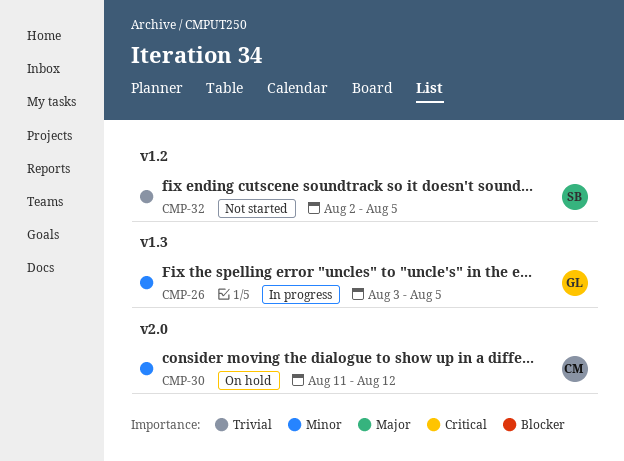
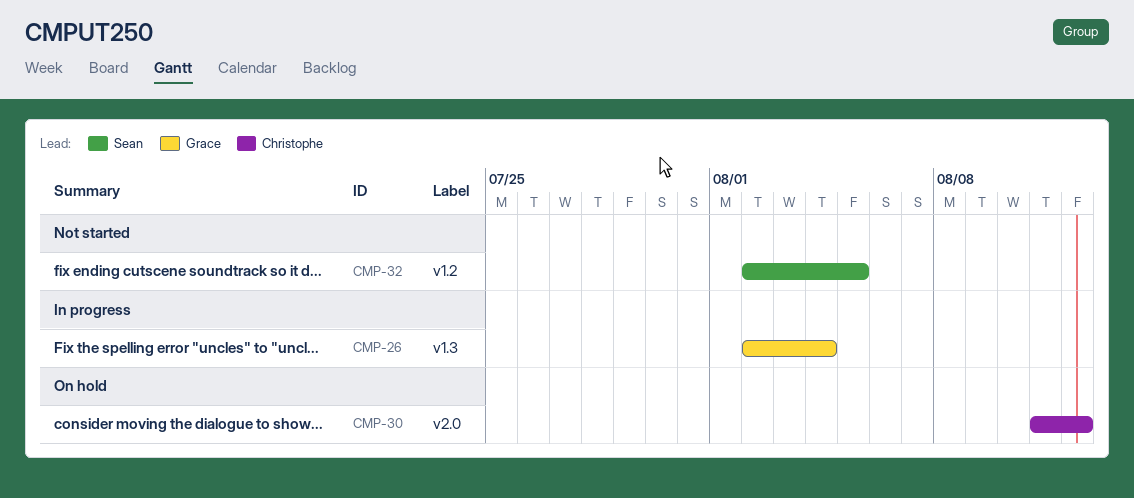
CMP-26, start: Aug 3 -> Aug 2
CMP-26, due: Aug 5 -> Aug 4

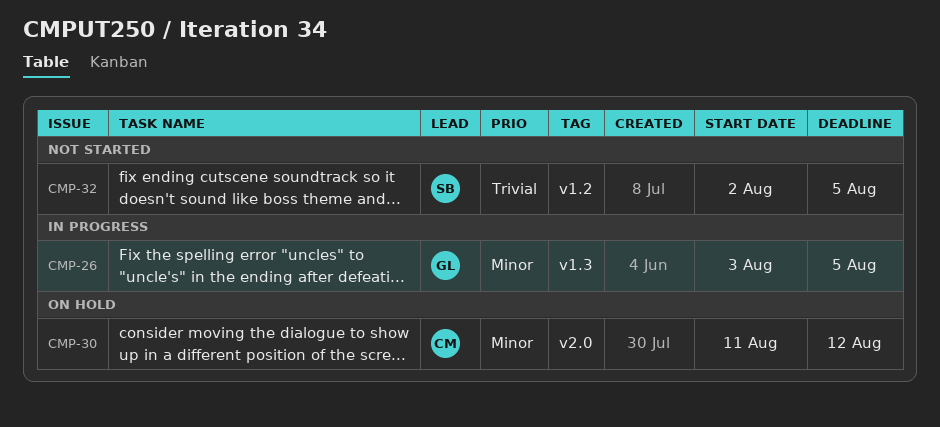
CMP-26, start: Aug 2 -> Aug 3
CMP-26, due: Aug 4 -> Aug 5

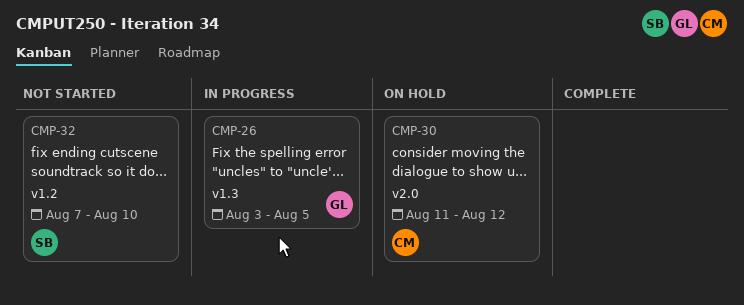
CMP-32, start: Aug 2 -> Aug 7
CMP-32, due: Aug 5 -> Aug 10

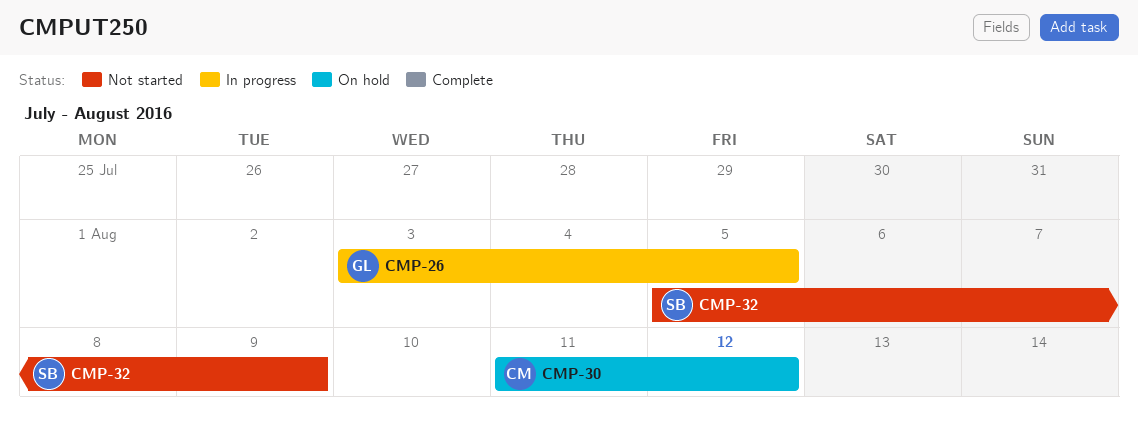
CMP-32, start: Aug 7 -> Aug 5
CMP-32, due: Aug 10 -> Aug 9

